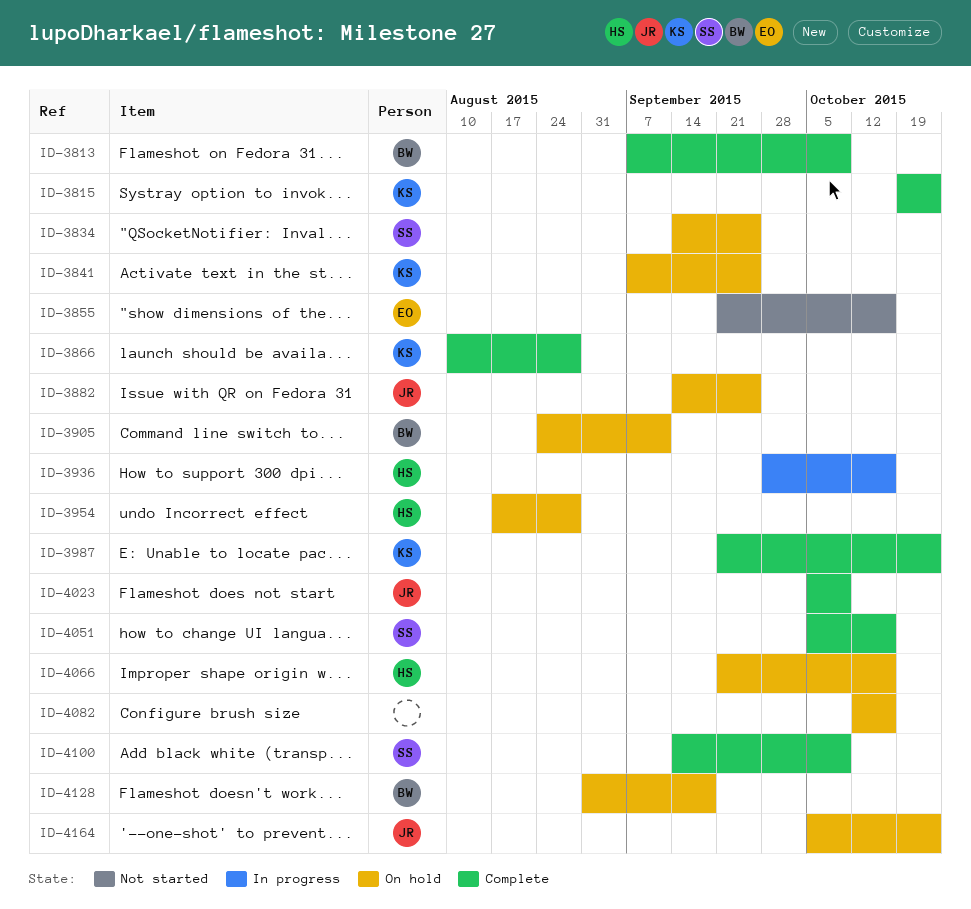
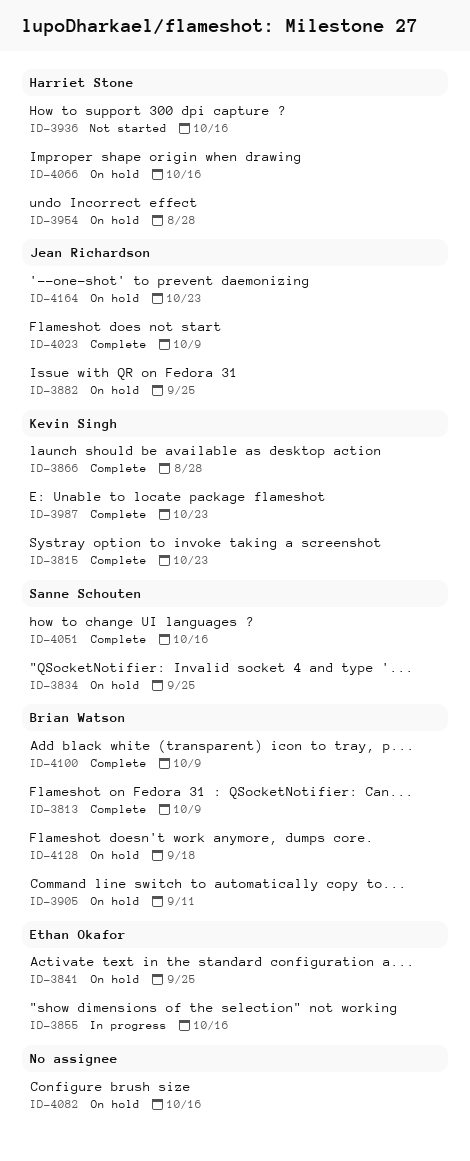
ID-3841, owner: Kevin Singh -> Ethan Okafor
ID-3855, status: Not started -> In progress
ID-3936, status: In progress -> Not started
ID-4100, owner: Sanne Schouten -> Brian Watson

